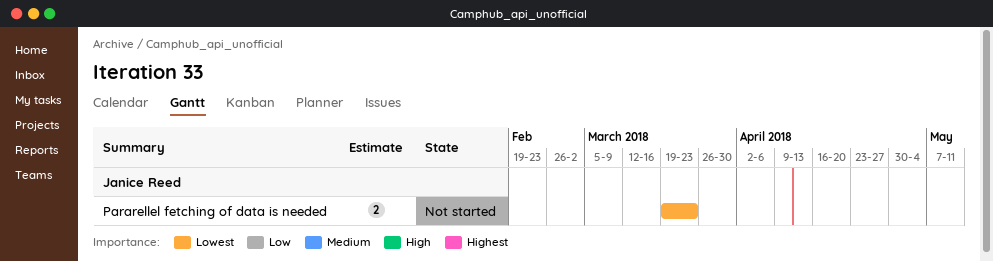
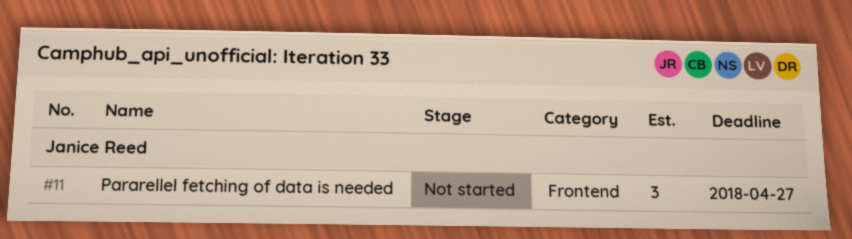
Pararellel fetching of data is needed, estimate: 2 -> 3
Pararellel fetching of data is needed, due: Mar 23 -> Apr 27

